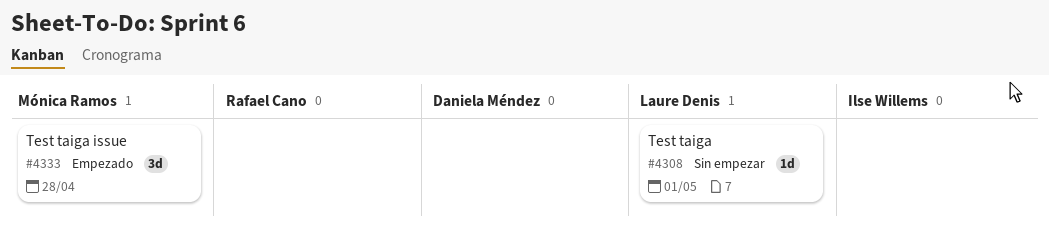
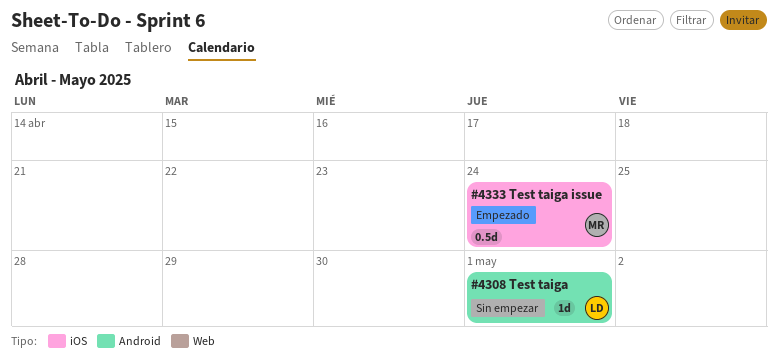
#4333, estimate: 3d -> 0.5d
#4333, due: Apr 28 -> Apr 24

